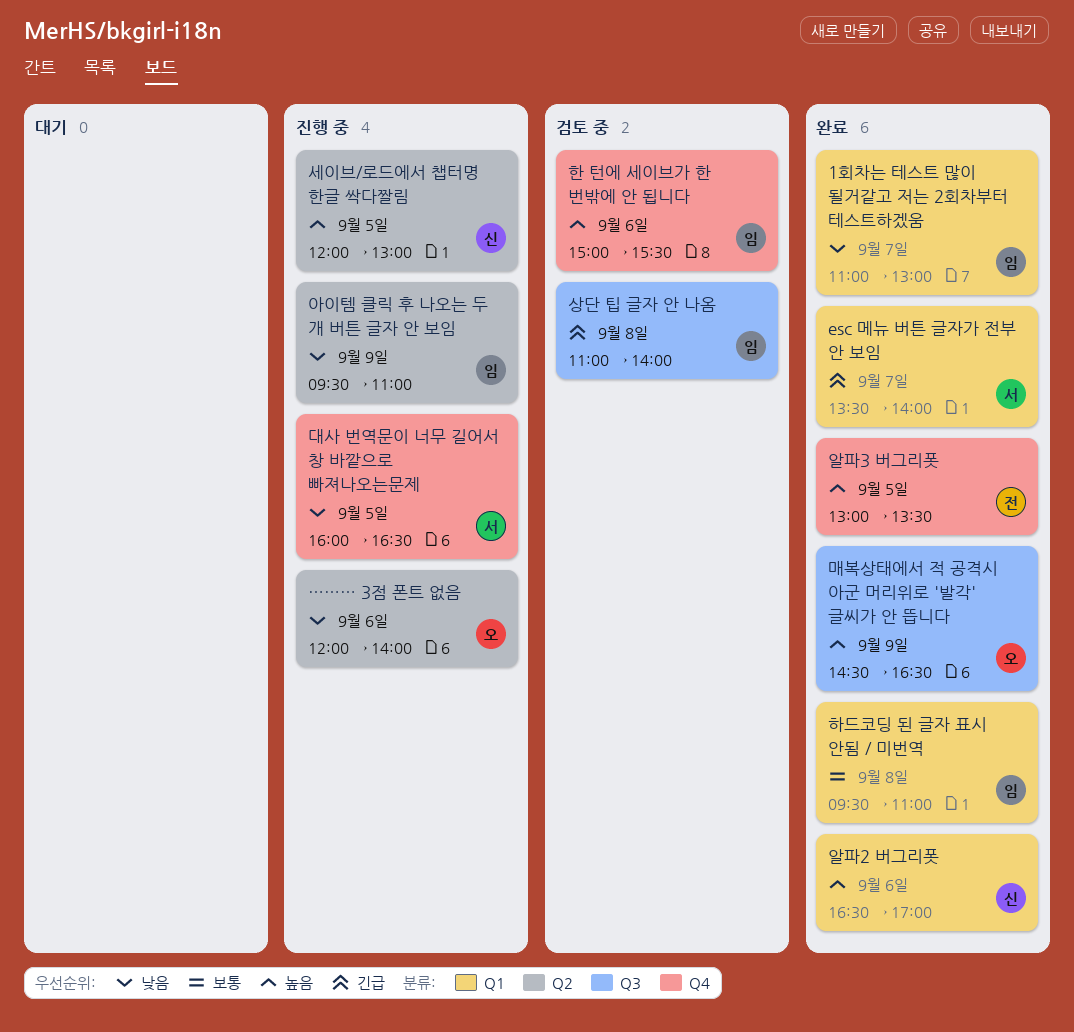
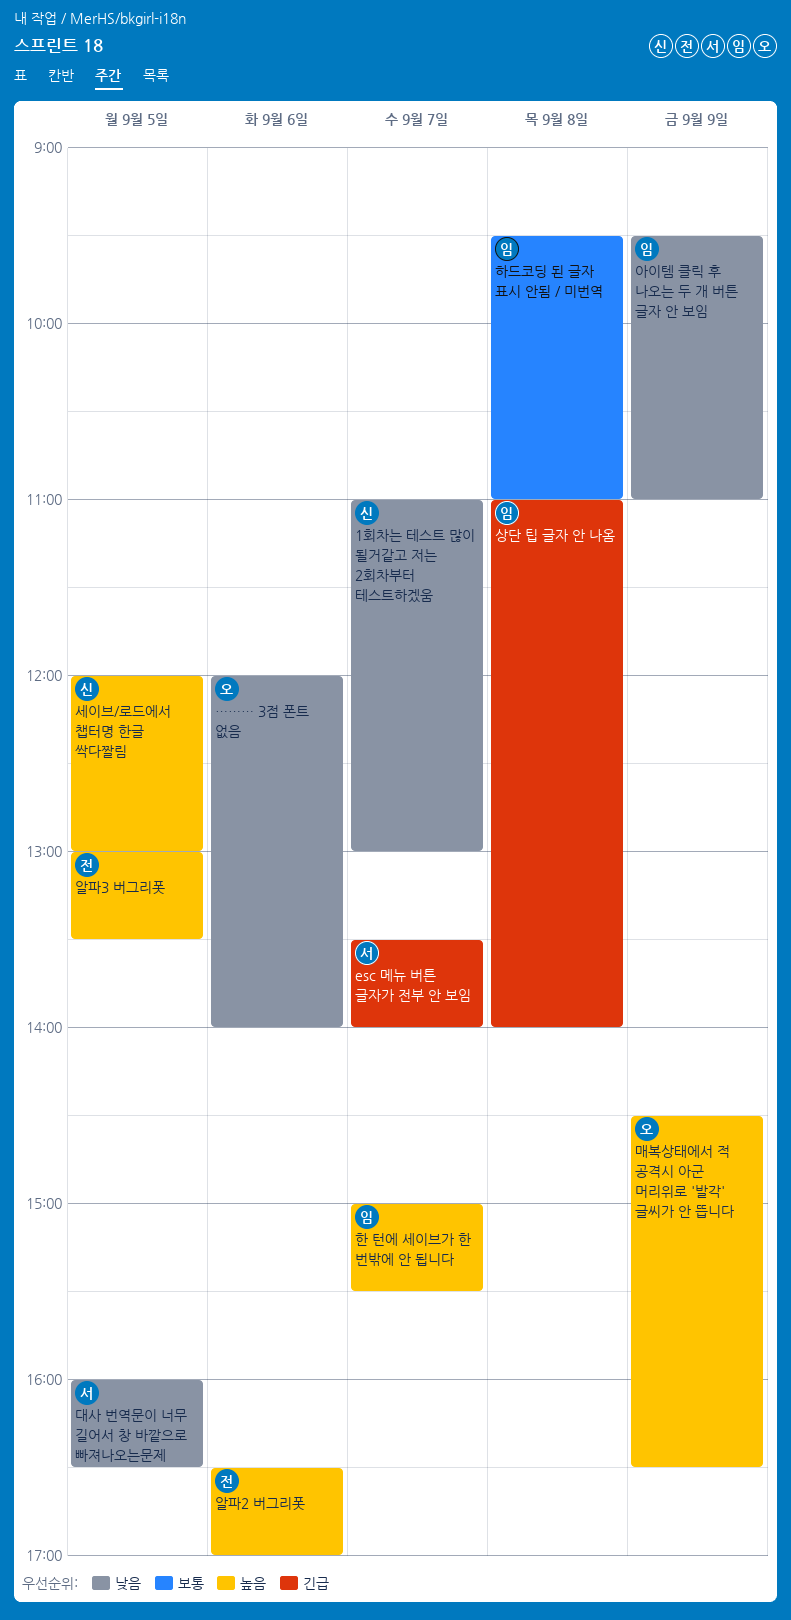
1회차는 테스트 많이 될거같고 저는 2회차부터 테스트하겠움, owner: 임 -> 신
알파2 버그리폿, owner: 신 -> 전
한 턴에 세이브가 한 번밖에 안 됩니다, day: Sep 6 -> Sep 7

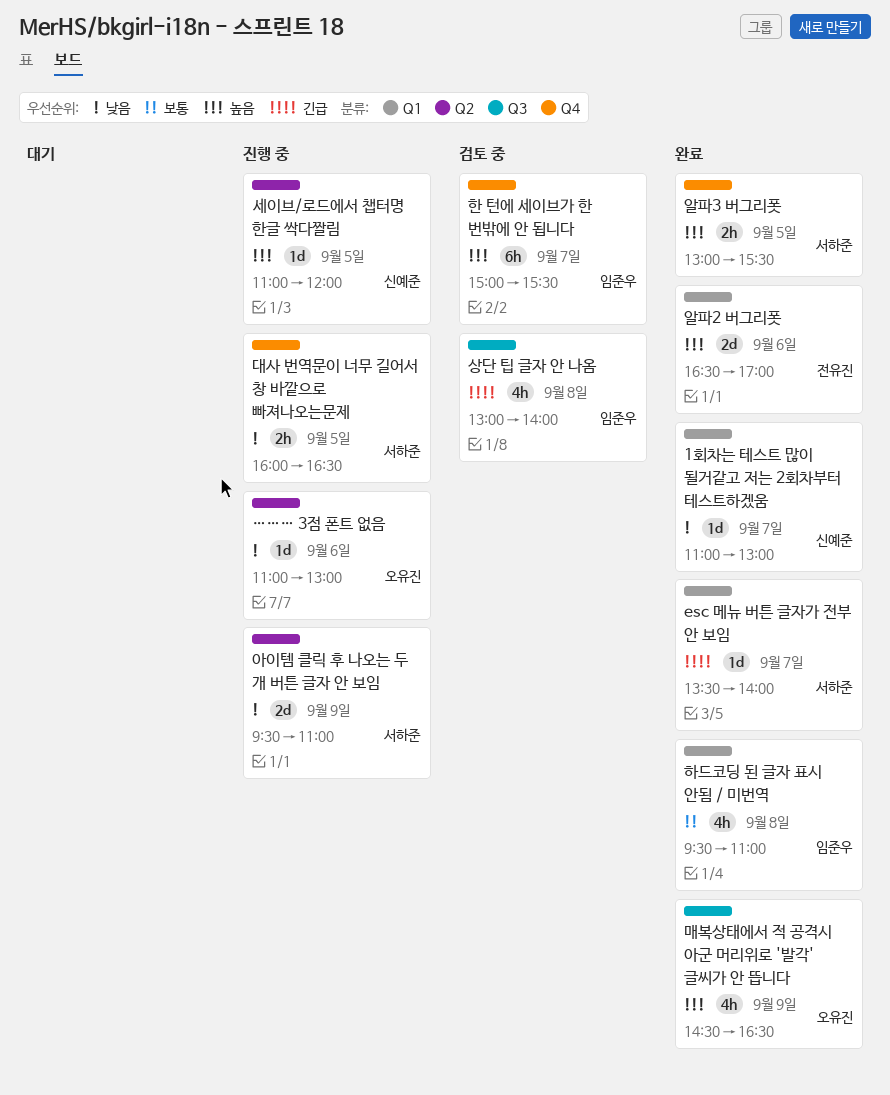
……… 3점 폰트 없음, begins: 12:00 -> 11:00
……… 3점 폰트 없음, ends: 14:00 -> 13:00
상단 팁 글자 안 나옴, begins: 11:00 -> 13:00
세이브/로드에서 챕터명 한글 싹다짤림, begins: 12:00 -> 11:00
세이브/로드에서 챕터명 한글 싹다짤림, ends: 13:00 -> 12:00
아이템 클릭 후 나오는 두 개 버튼 글자 안 보임, owner: 임준우 -> 서하준
알파3 버그리폿, owner: 전유진 -> 서하준
알파3 버그리폿, ends: 13:30 -> 15:30

